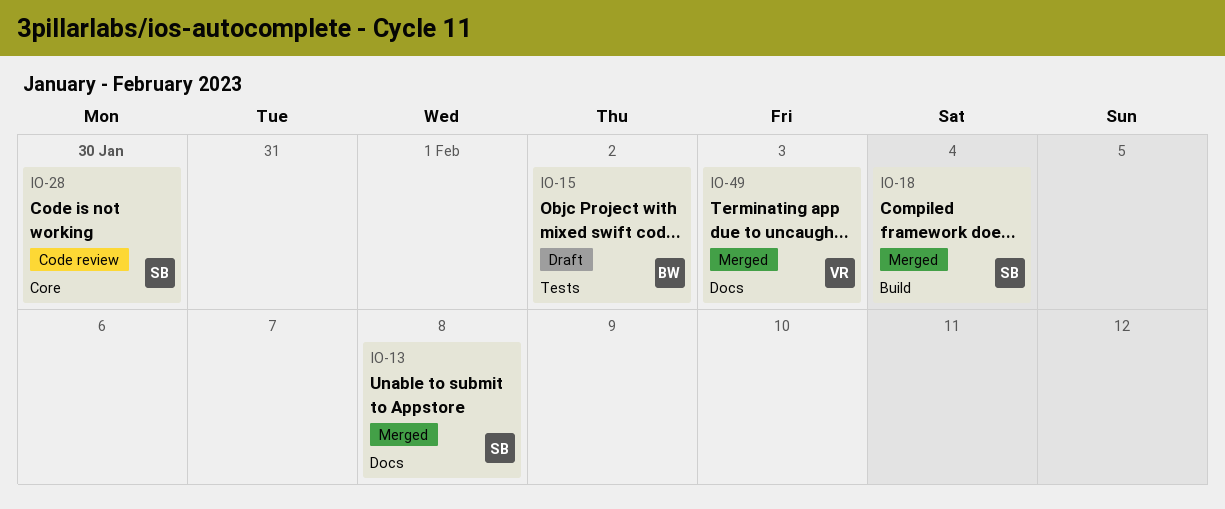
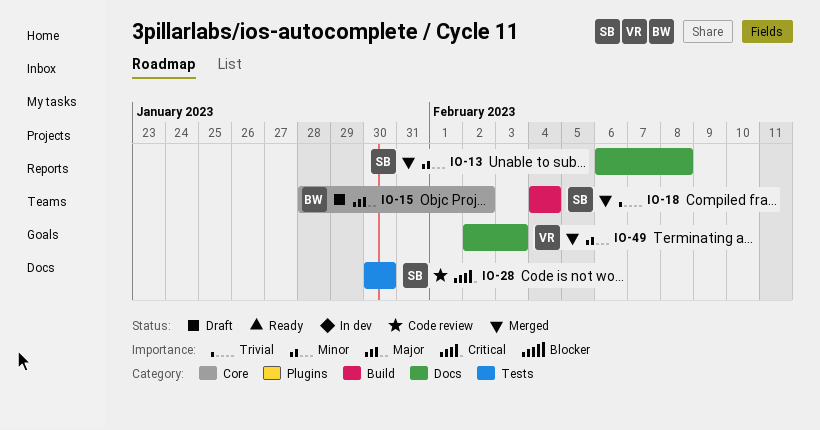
IO-15, label: Tests -> Core
IO-28, label: Core -> Tests

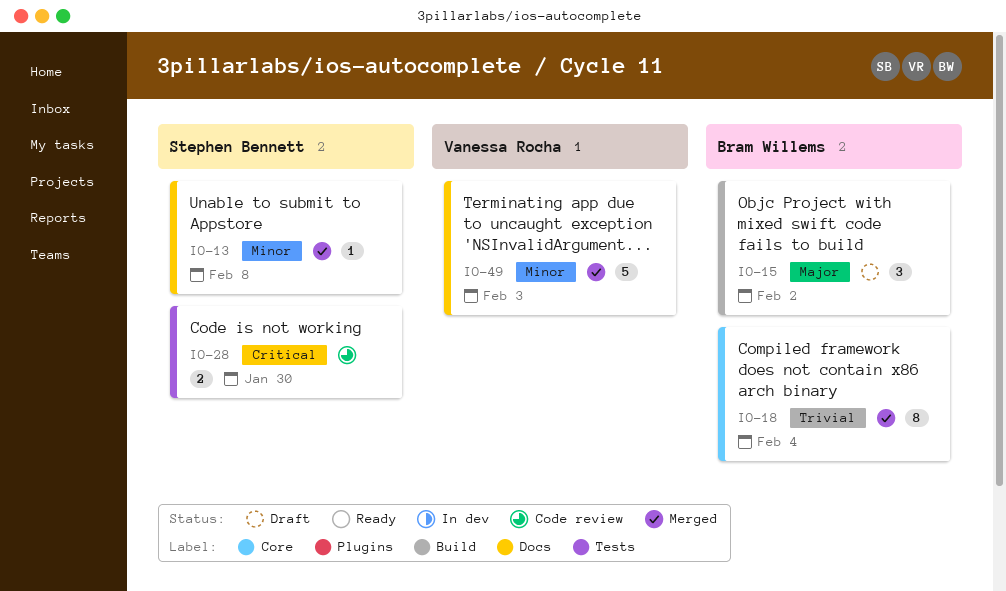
IO-15, label: Core -> Build
IO-18, owner: Stephen Bennett -> Bram Willems
IO-18, label: Build -> Core

